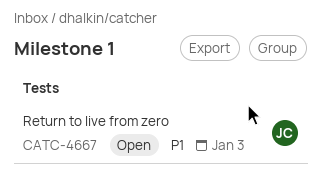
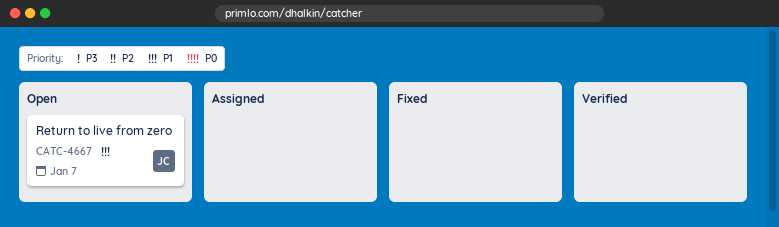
CATC-4667, due: Jan 3 -> Jan 7

